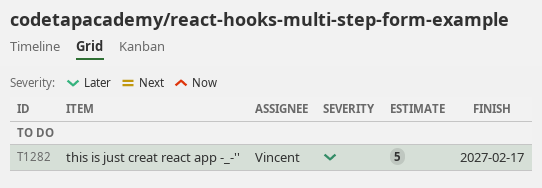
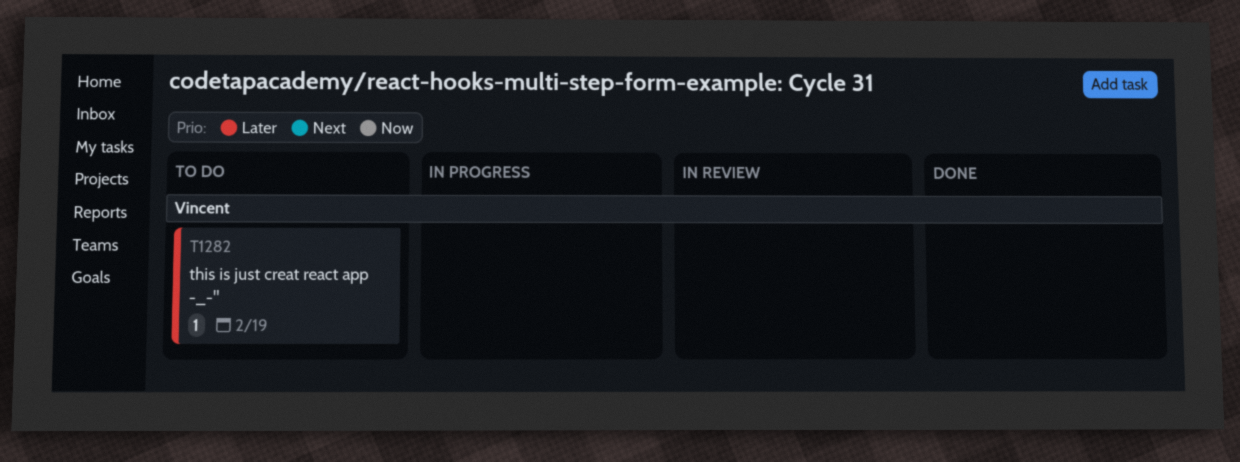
T1282, estimate: 5 -> 1
T1282, due: Feb 17 -> Feb 19

